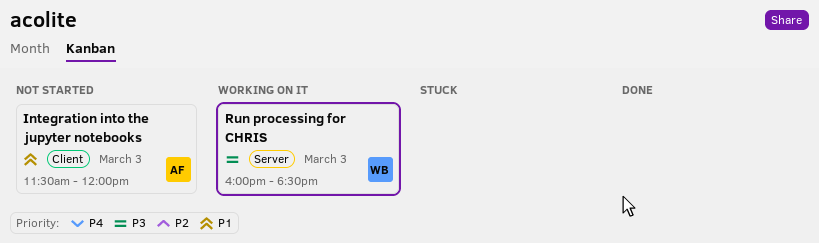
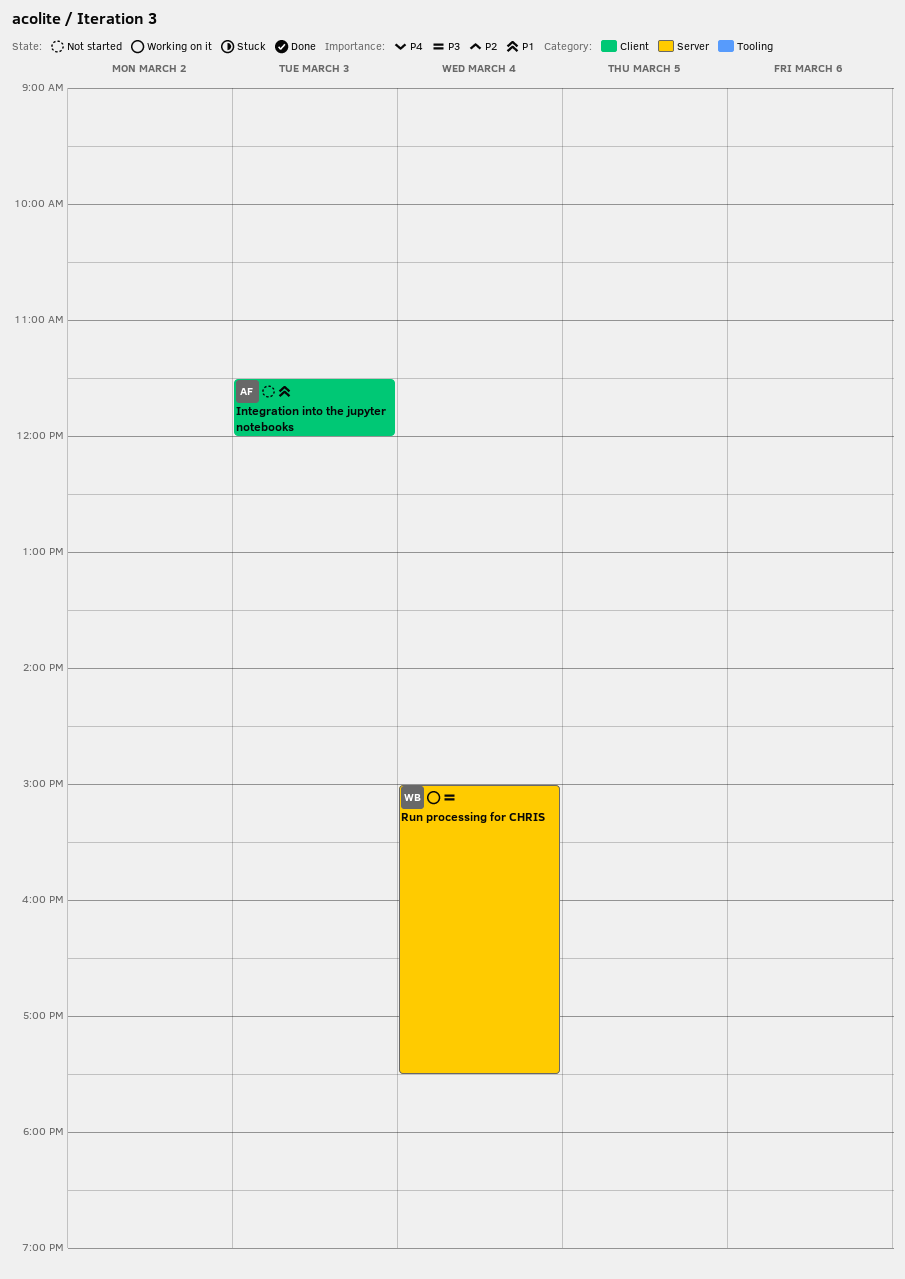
Run processing for CHRIS, day: Mar 3 -> Mar 4
Run processing for CHRIS, begins: 16:00 -> 15:00
Run processing for CHRIS, ends: 18:30 -> 17:30

